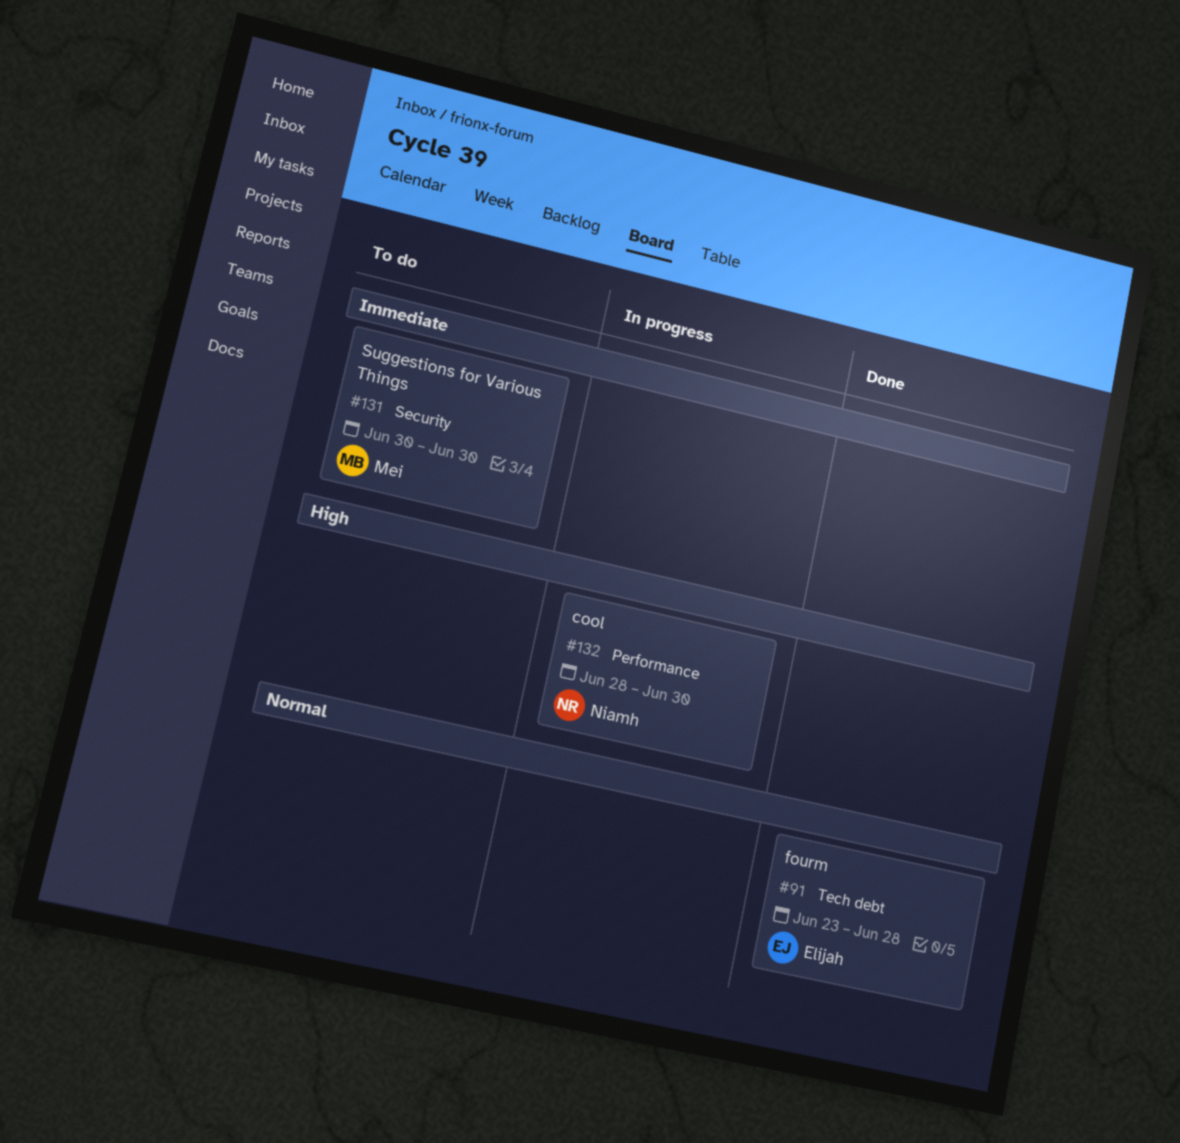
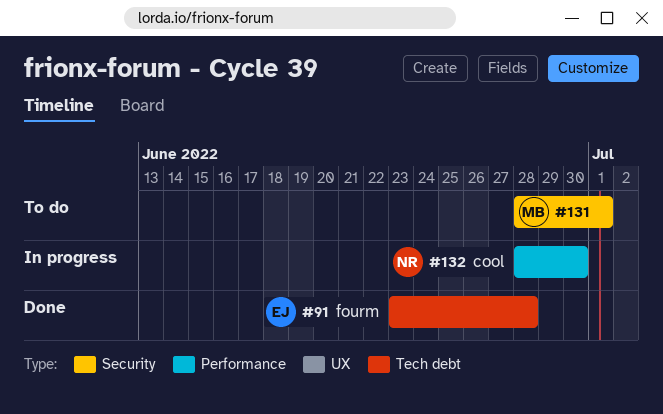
#131, start: Jun 30 -> Jun 28
#131, due: Jun 30 -> Jul 1

